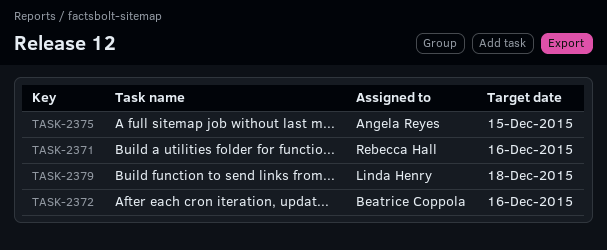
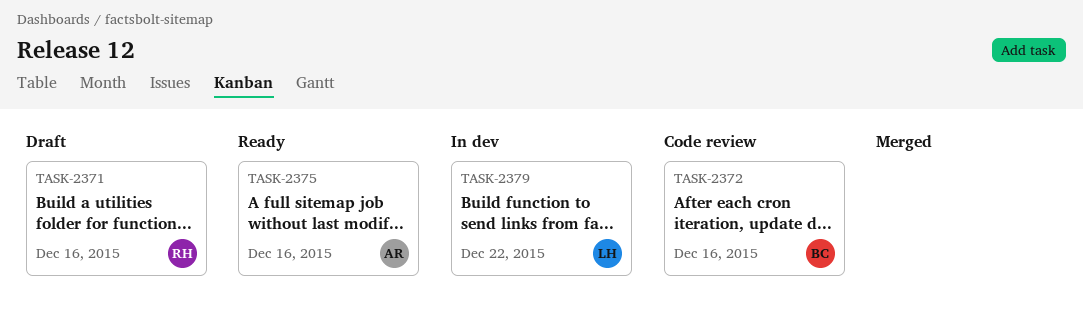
TASK-2375, due: Dec 15 -> Dec 16
TASK-2379, due: Dec 18 -> Dec 22

